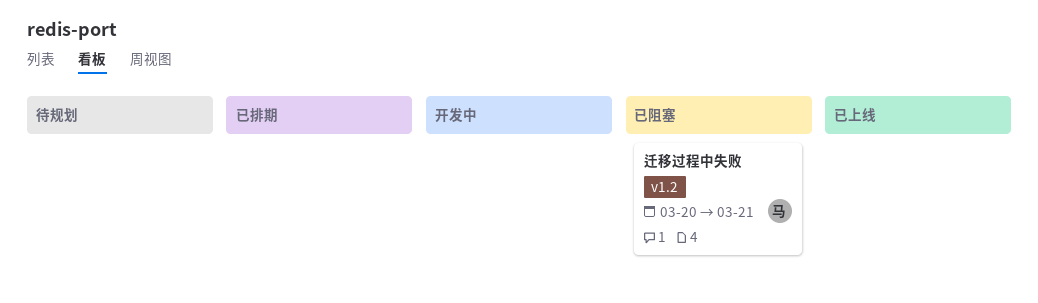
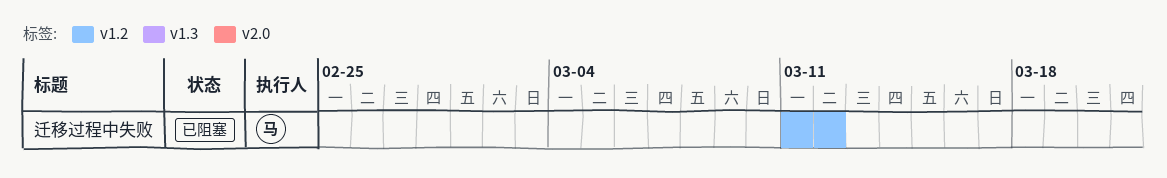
迁移过程中失败, start: Mar 20 -> Mar 11
迁移过程中失败, due: Mar 21 -> Mar 12

